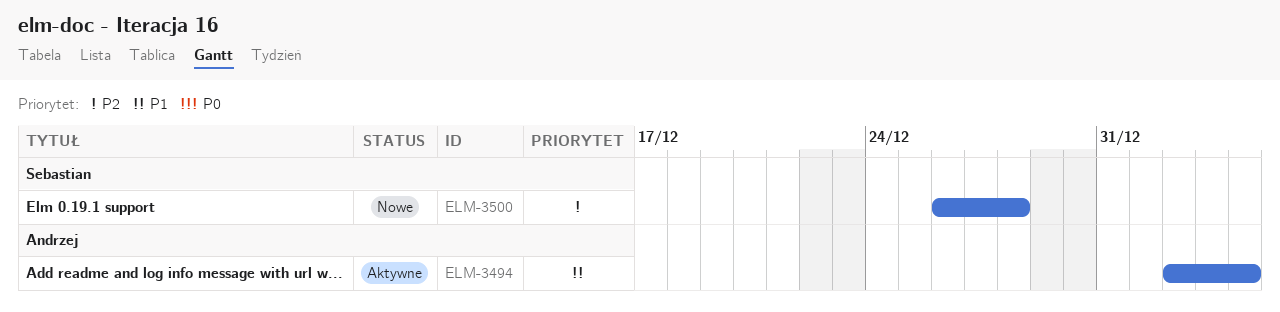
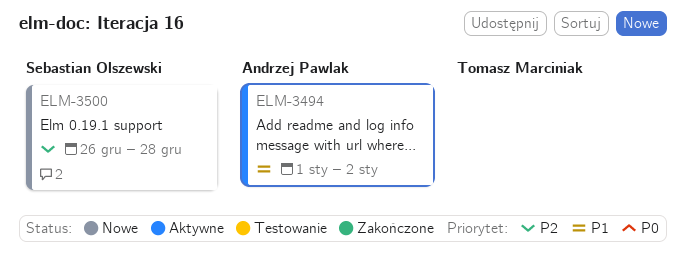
ELM-3494, start: Jan 2 -> Jan 1
ELM-3494, due: Jan 4 -> Jan 2

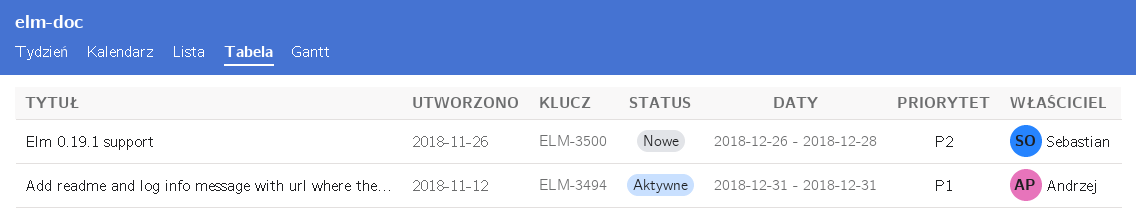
ELM-3494, start: Jan 1 -> Dec 31
ELM-3494, due: Jan 2 -> Dec 31

